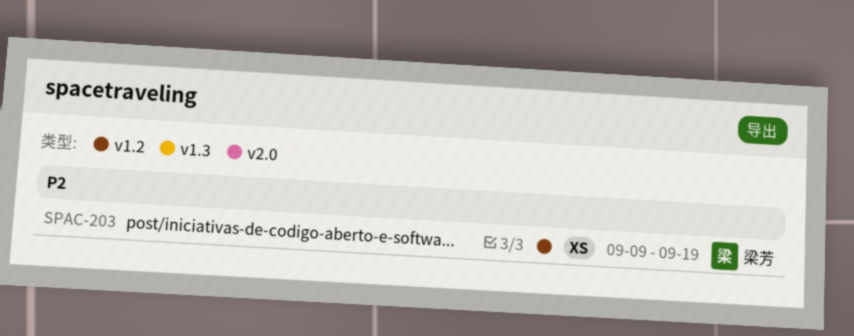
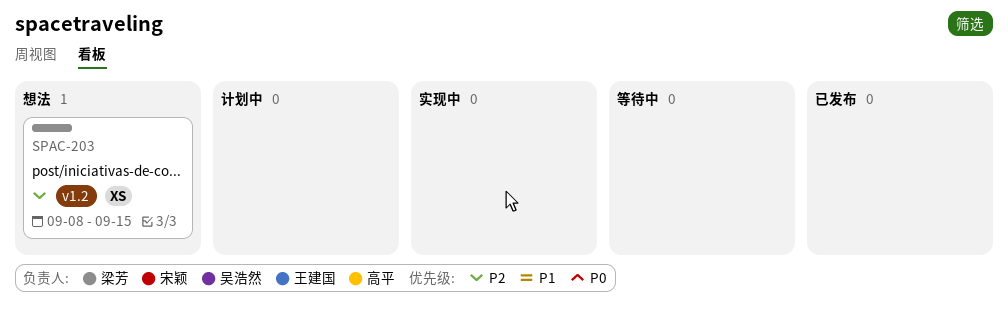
SPAC-203, start: Sep 9 -> Sep 8
SPAC-203, due: Sep 19 -> Sep 15

